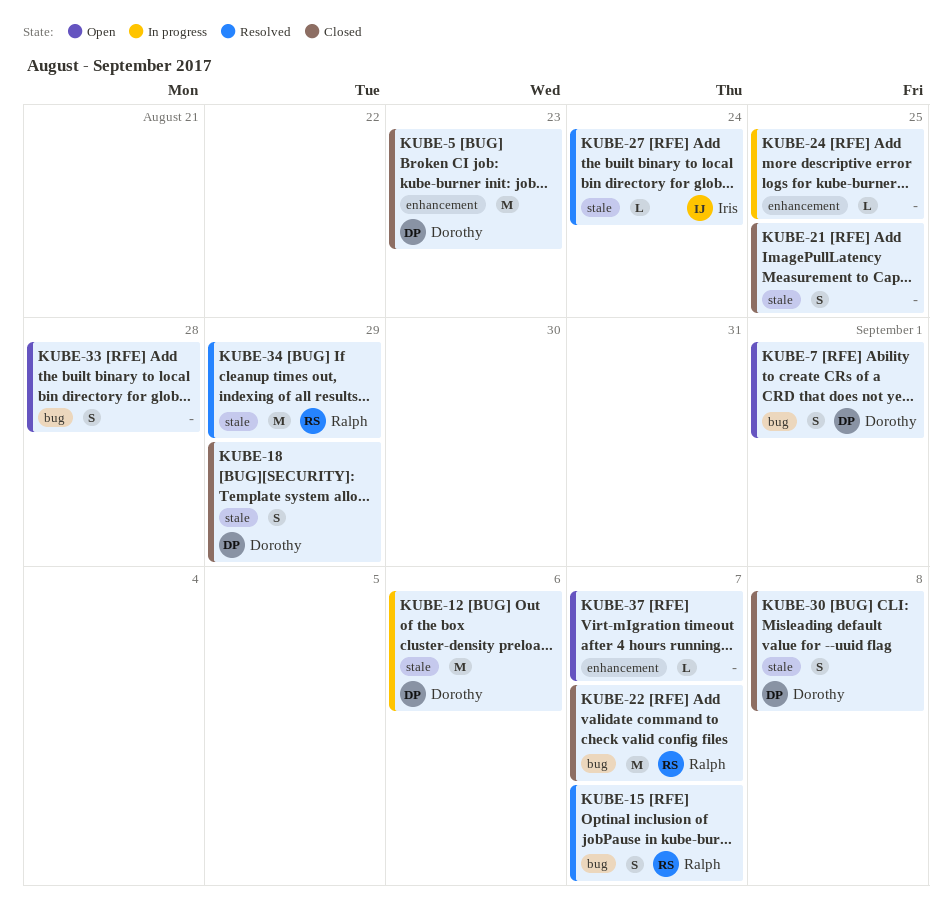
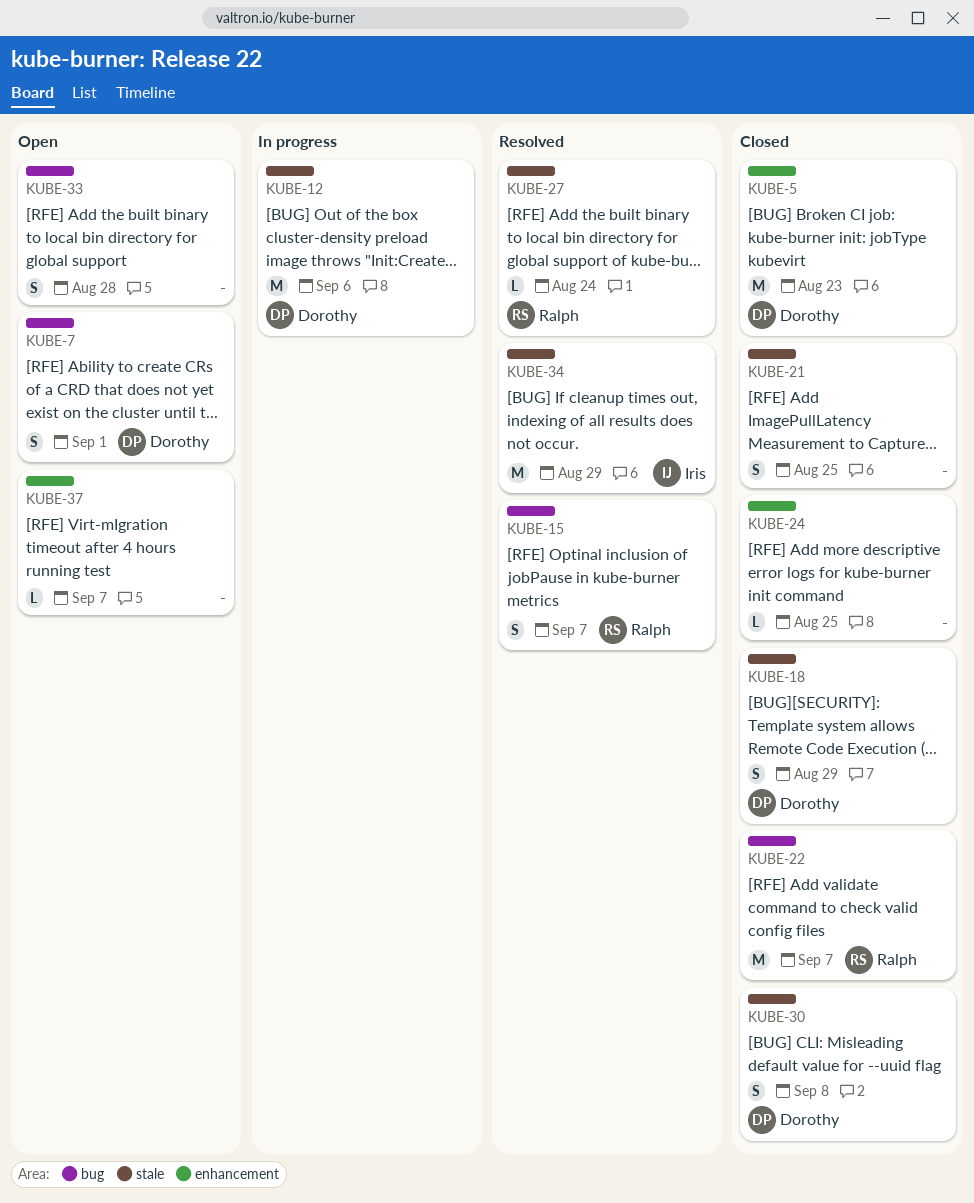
KUBE-24, status: In progress -> Closed
KUBE-27, owner: Iris -> Ralph
KUBE-34, owner: Ralph -> Iris

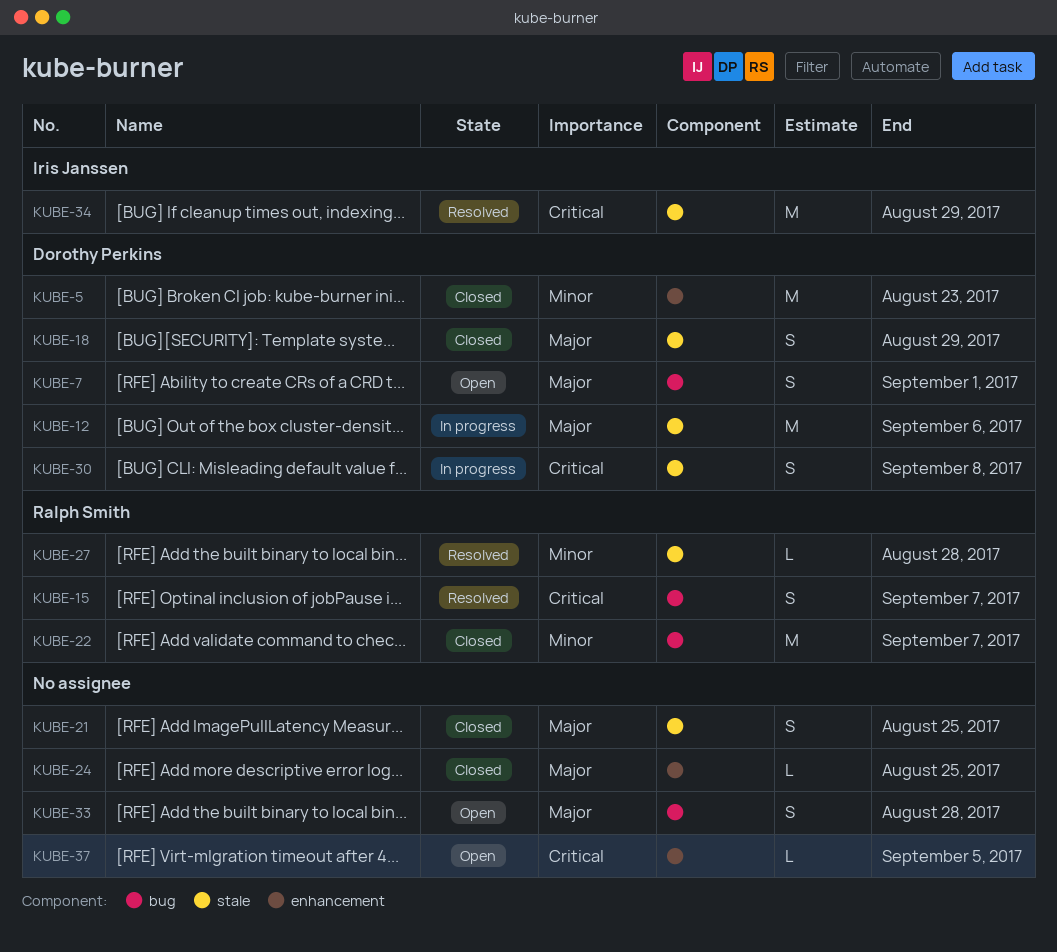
KUBE-27, due: Aug 24 -> Aug 28
KUBE-30, status: Closed -> In progress
KUBE-37, due: Sep 7 -> Sep 5

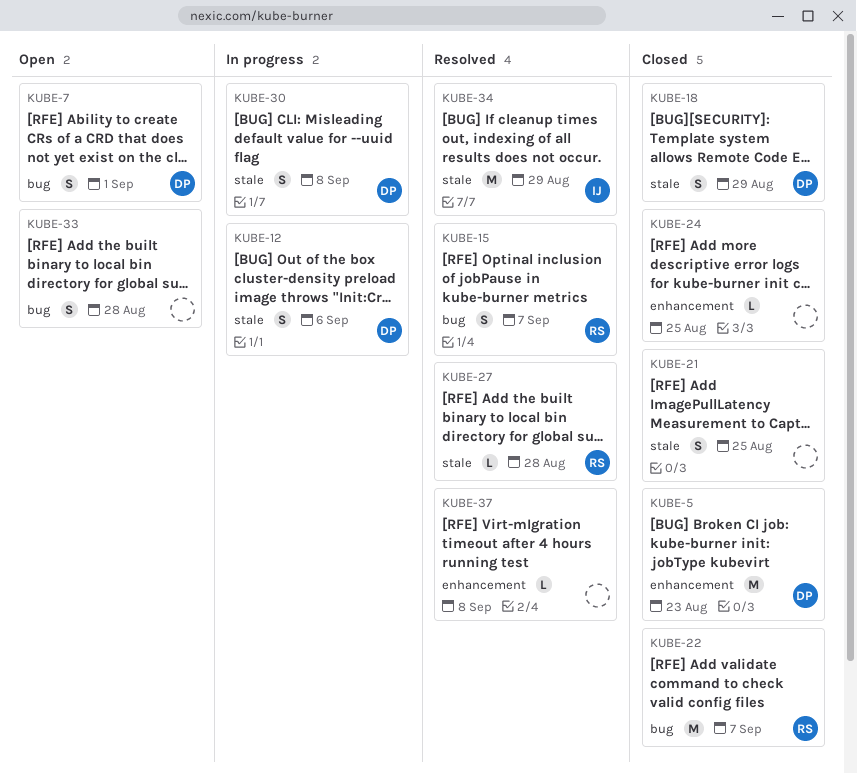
KUBE-12, estimate: M -> S
KUBE-37, status: Open -> Resolved
KUBE-37, due: Sep 5 -> Sep 8

